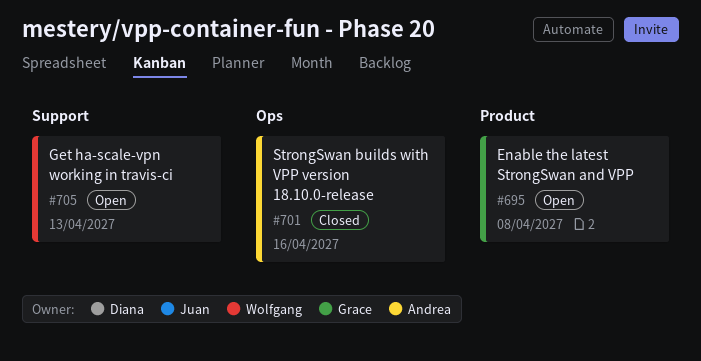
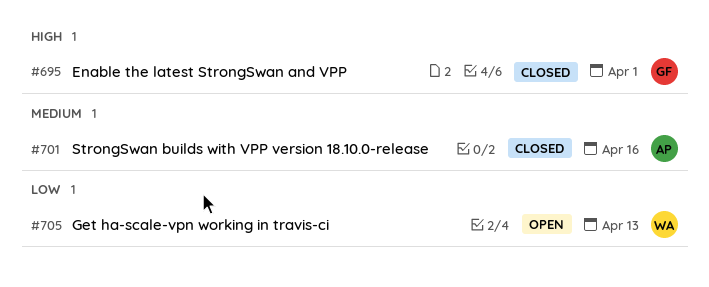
#695, status: Open -> Closed
#695, due: Apr 8 -> Apr 1

